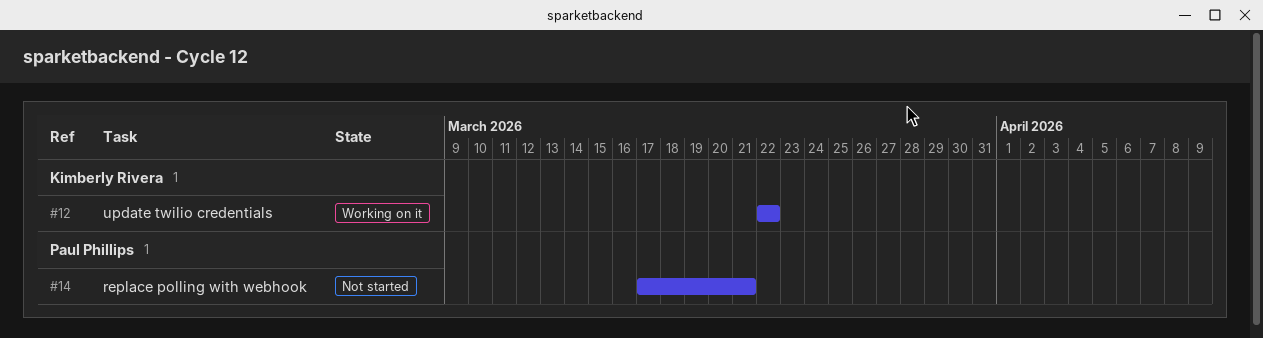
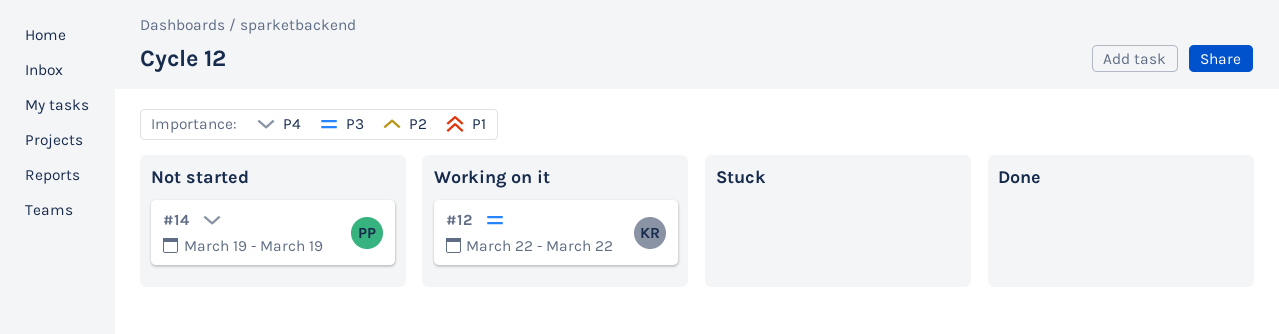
#14, start: Mar 17 -> Mar 19
#14, due: Mar 21 -> Mar 19

